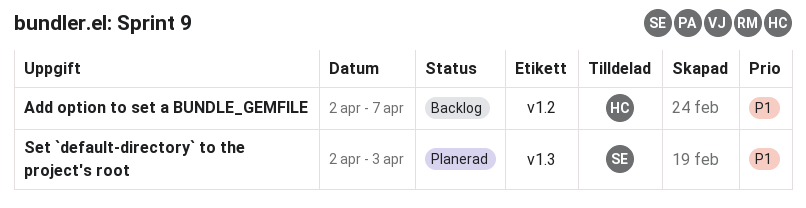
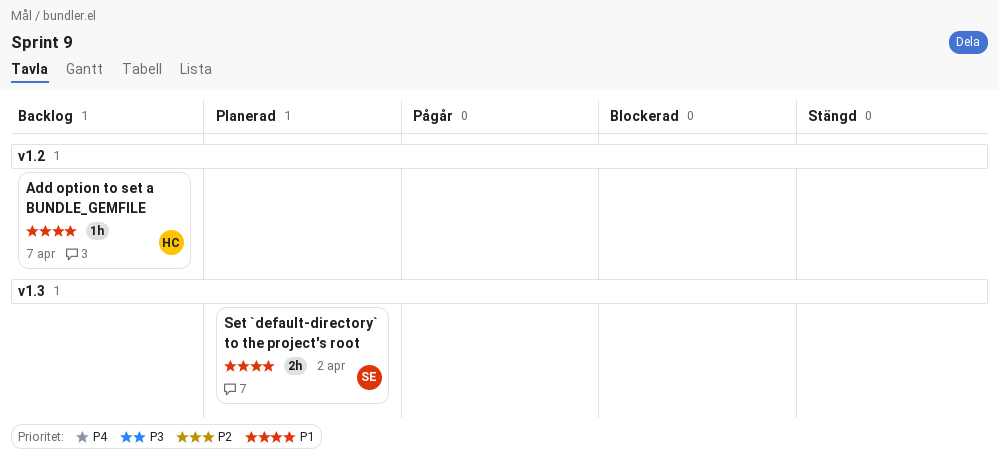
Set `default-directory` to the project's root, due: Apr 3 -> Apr 2

